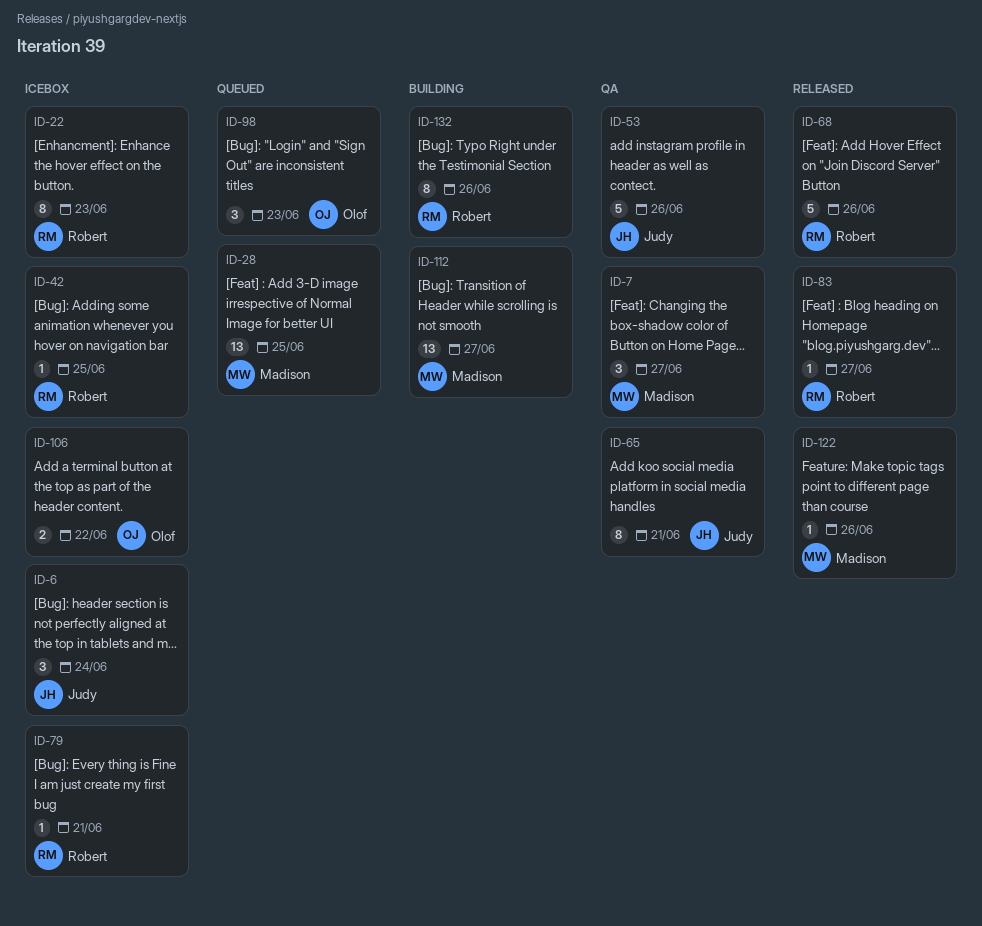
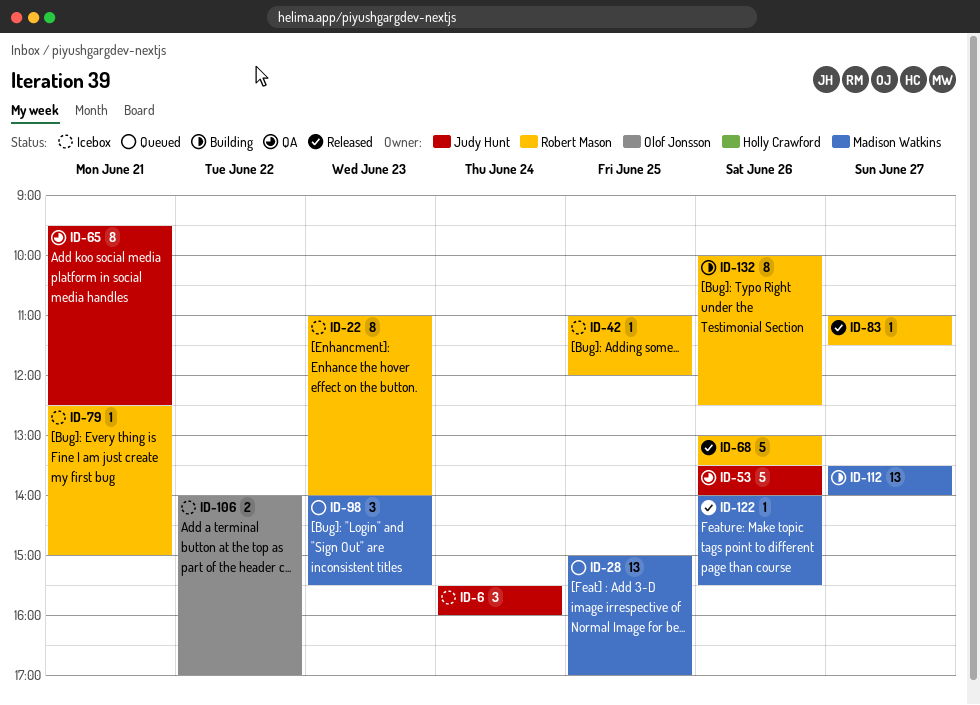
ID-7: present -> none
ID-98, owner: Olof Jonsson -> Madison Watkins

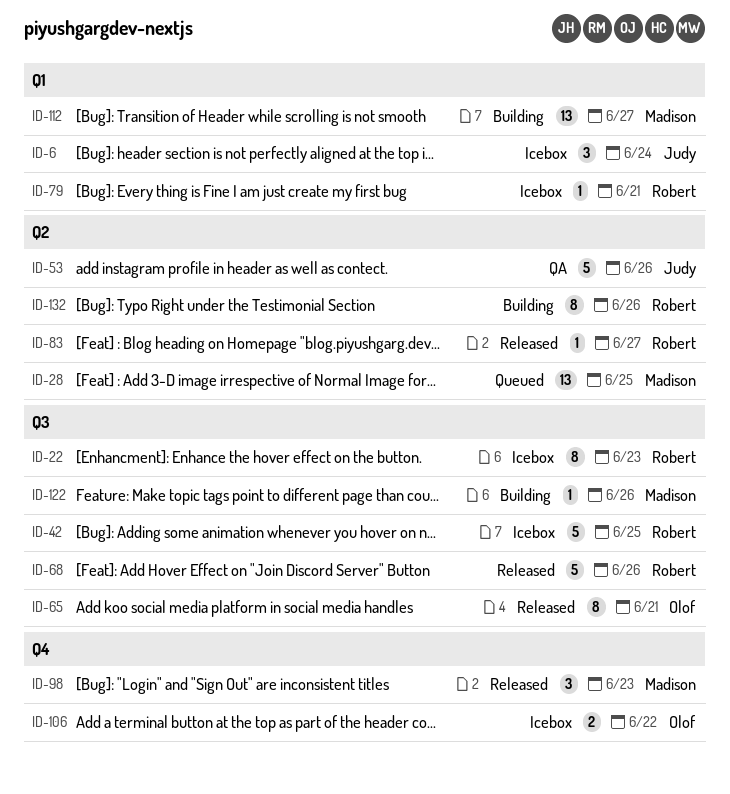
ID-42, estimate: 1 -> 5
ID-65, status: QA -> Released
ID-65, owner: Judy Hunt -> Olof Jonsson
ID-98, status: Queued -> Released
ID-122, status: Released -> Building

